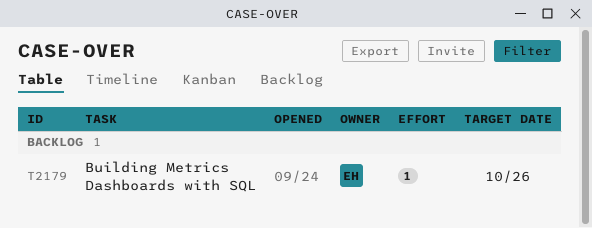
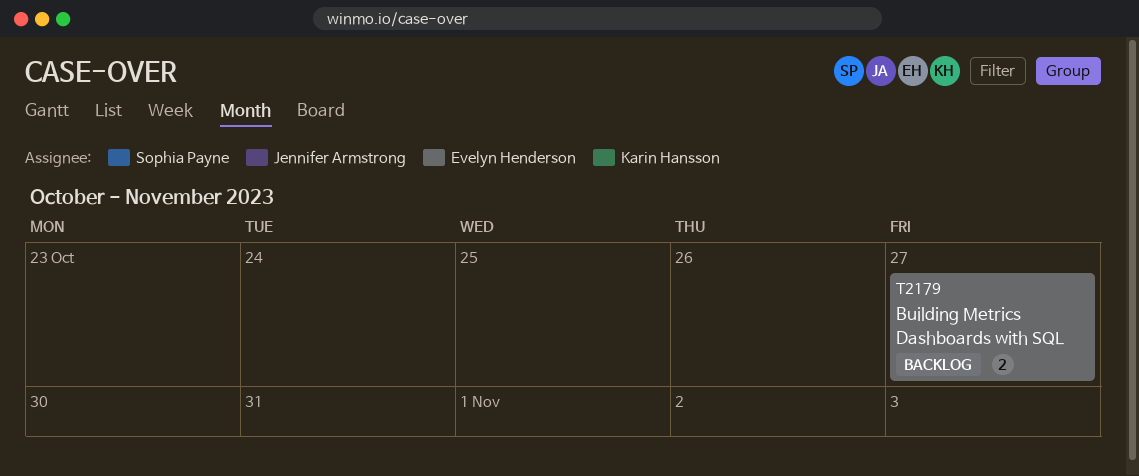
T2179, estimate: 1 -> 2
T2179, due: Oct 26 -> Oct 27

